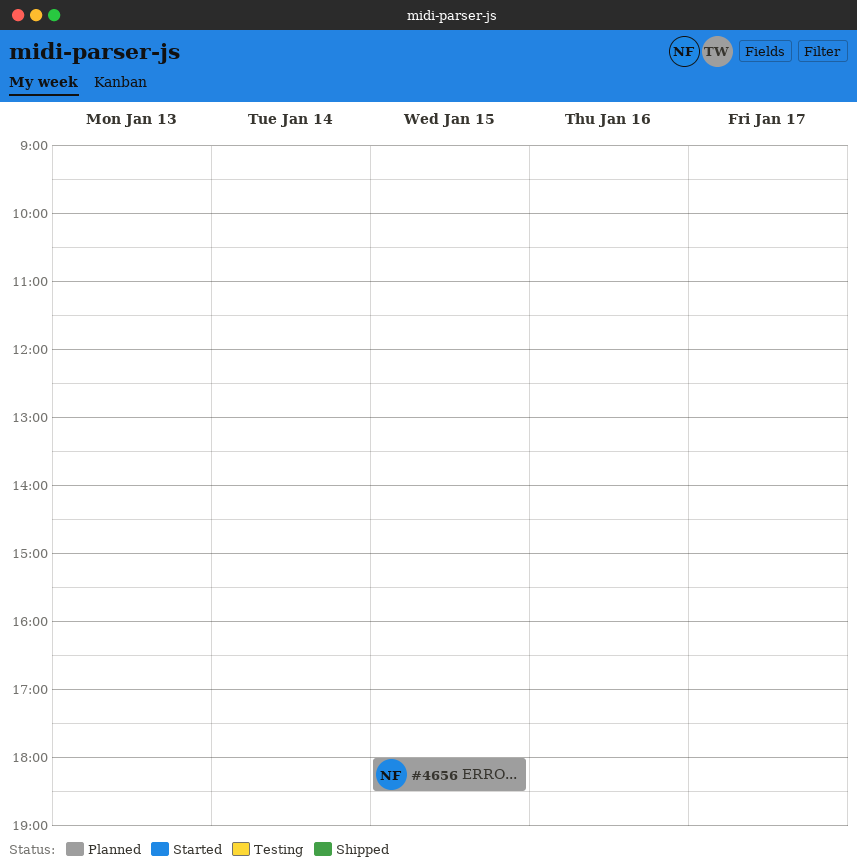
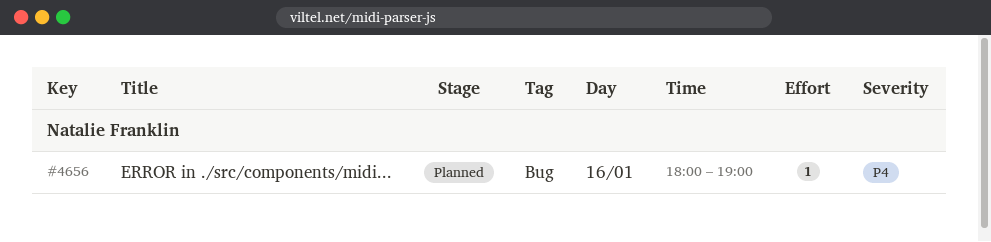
#4656, day: Jan 15 -> Jan 16
#4656, ends: 18:30 -> 19:00

